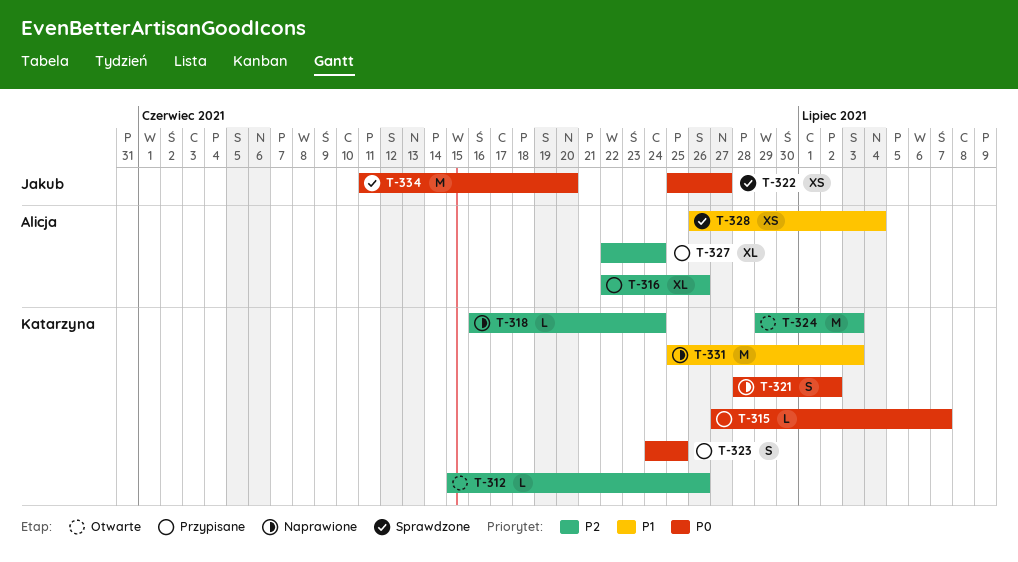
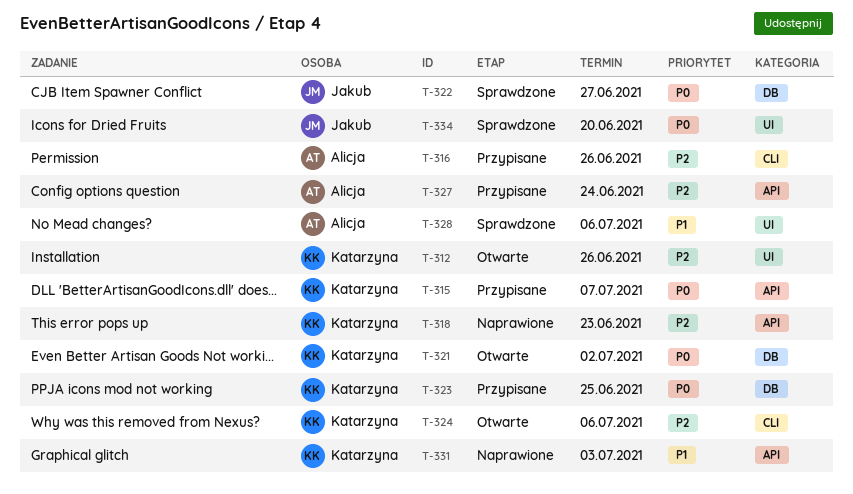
T-318, due: Jun 24 -> Jun 23
T-321, status: Naprawione -> Otwarte
T-324, due: Jul 3 -> Jul 6
T-328, due: Jul 4 -> Jul 6

